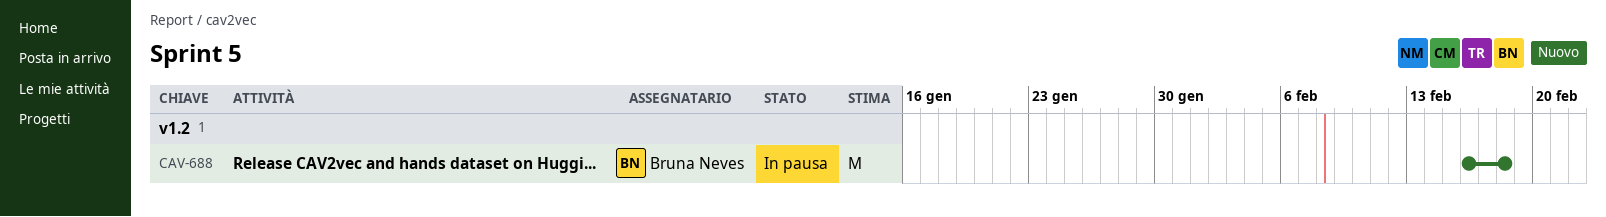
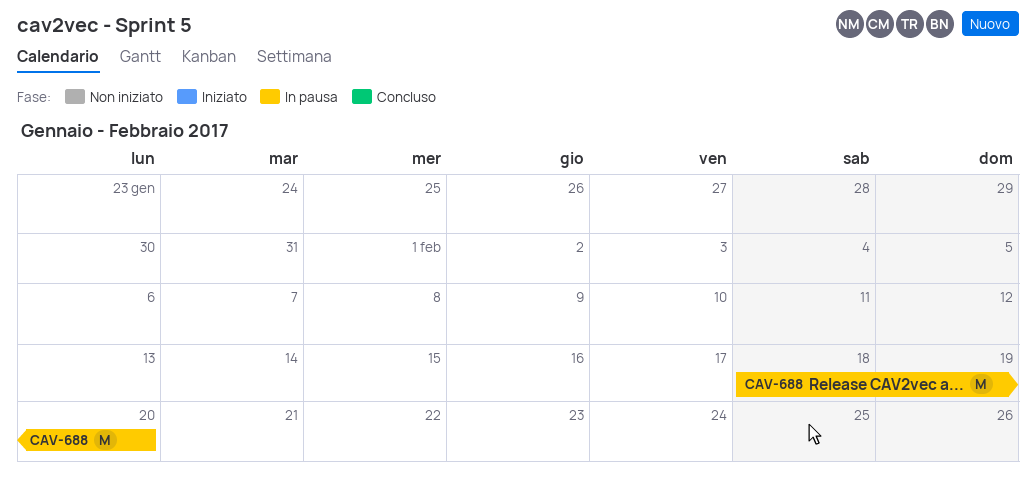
CAV-688, start: Feb 16 -> Feb 18
CAV-688, due: Feb 18 -> Feb 20

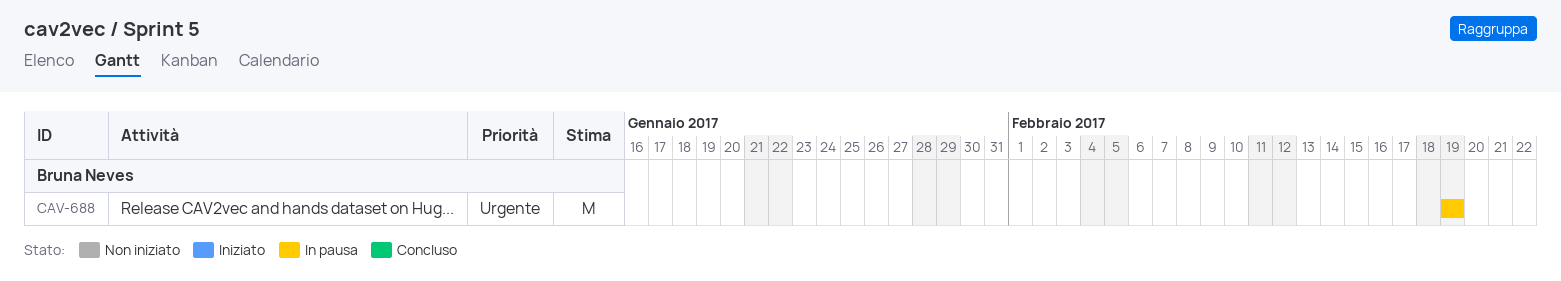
CAV-688, start: Feb 18 -> Feb 19
CAV-688, due: Feb 20 -> Feb 19

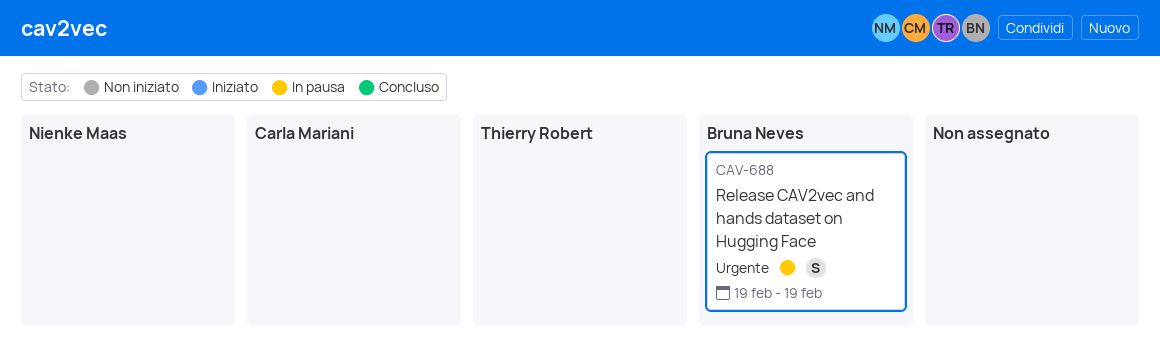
CAV-688, estimate: M -> S

